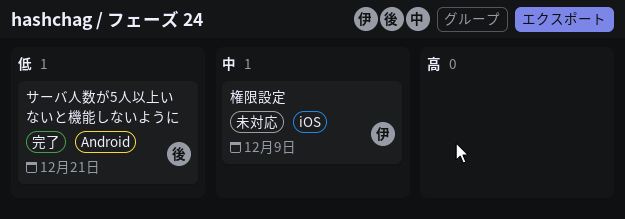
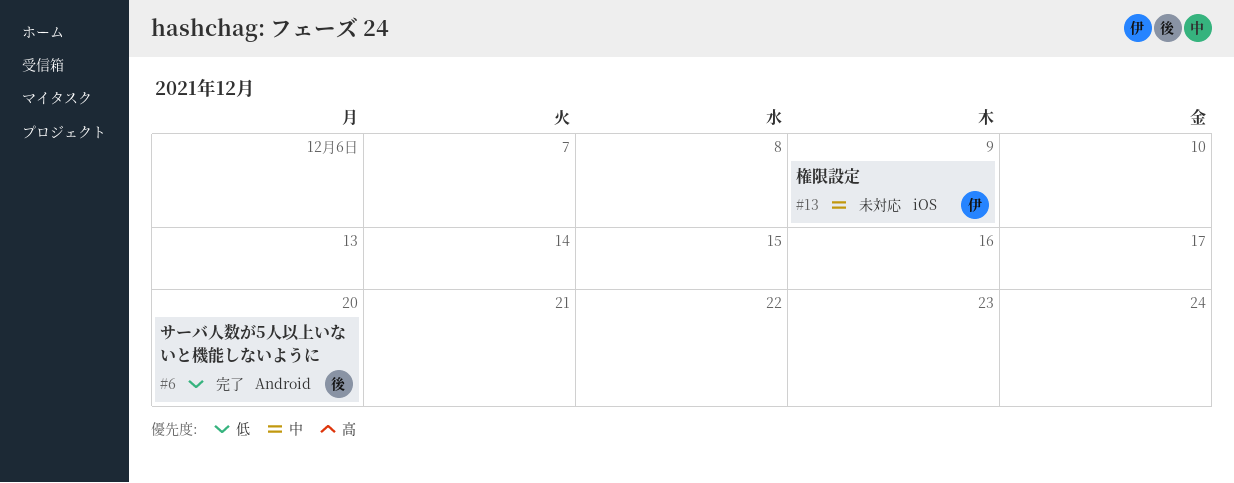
サーバ人数が5人以上いないと機能しないように, due: Dec 21 -> Dec 20

